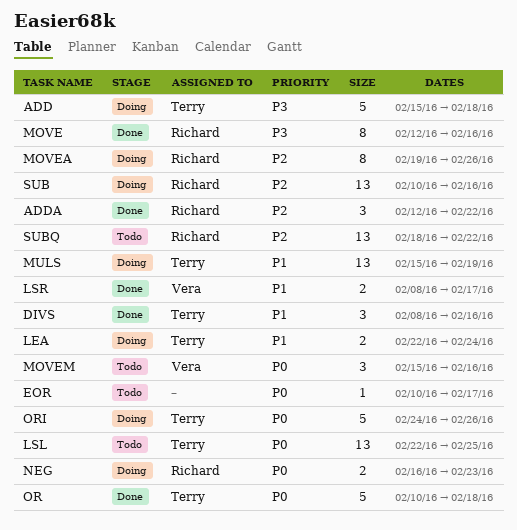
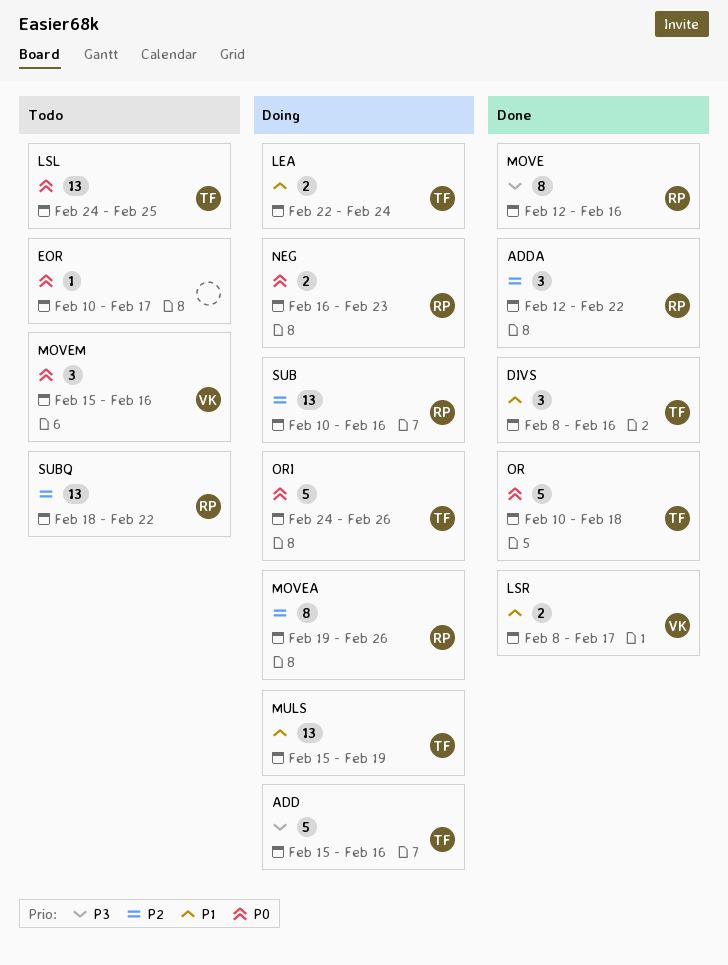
ADD, due: Feb 18 -> Feb 16
LSL, start: Feb 22 -> Feb 24

